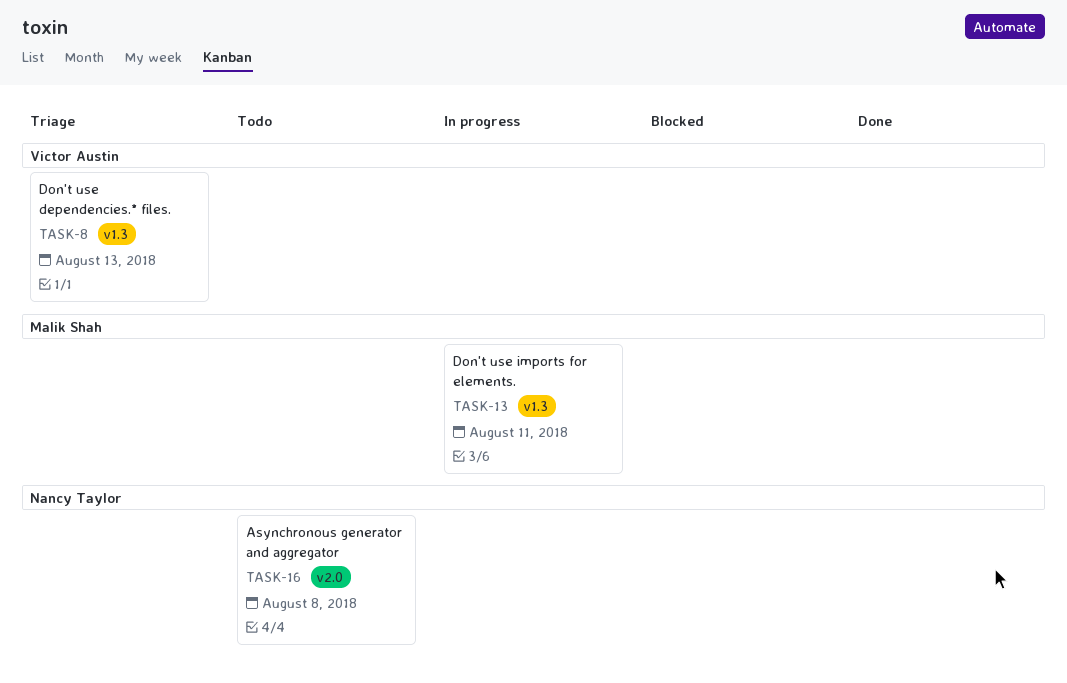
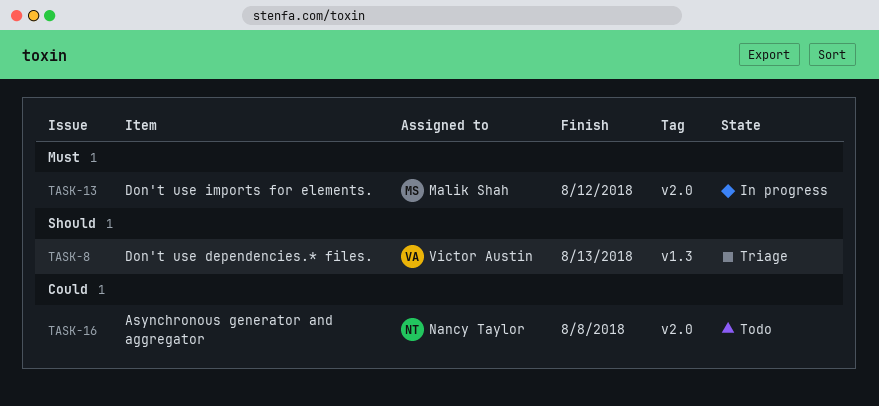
TASK-13, label: v1.3 -> v2.0
TASK-13, due: Aug 11 -> Aug 12

